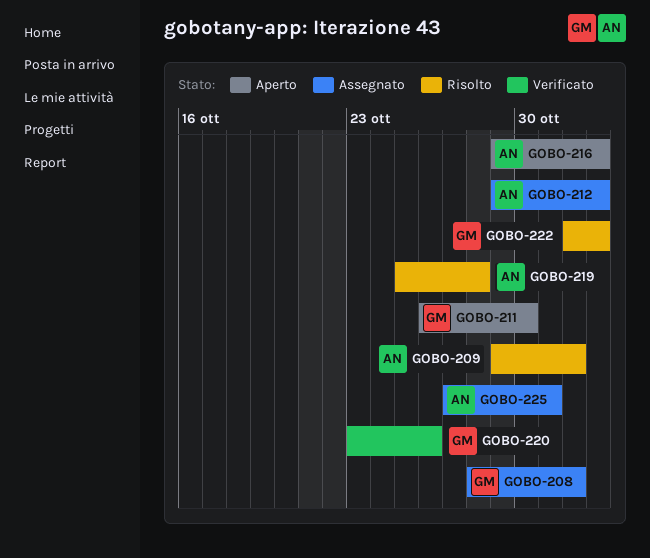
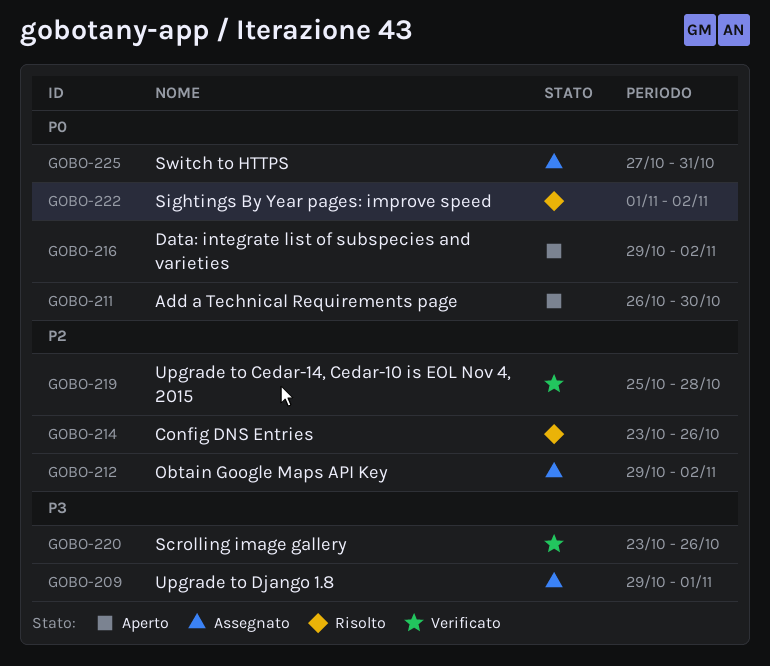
GOBO-208: present -> none
GOBO-209, status: Risolto -> Assegnato
GOBO-214: none -> present
GOBO-219, status: Risolto -> Verificato

